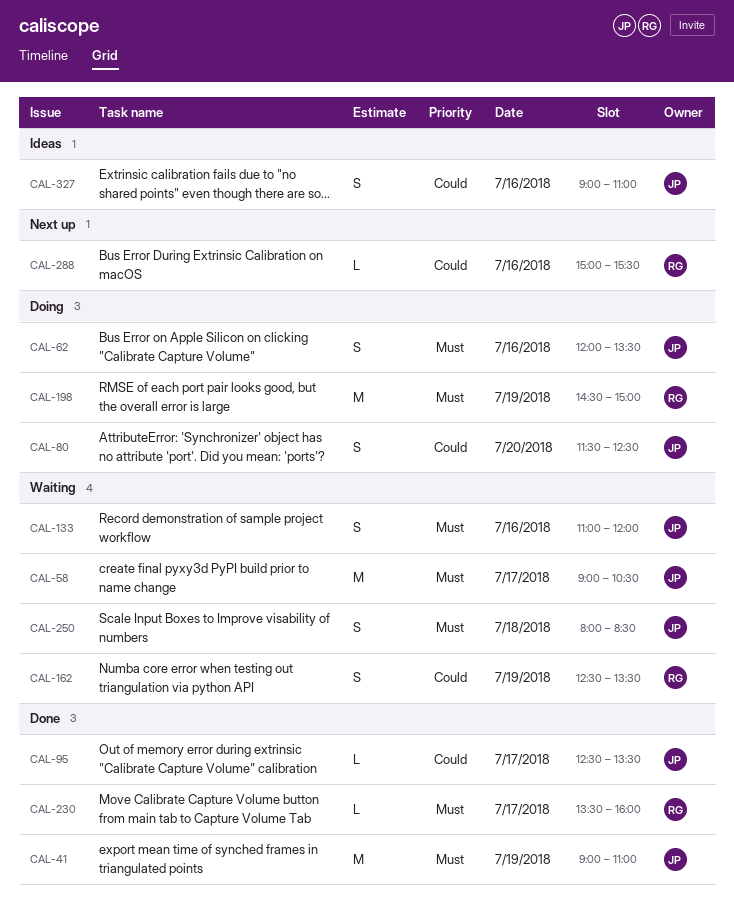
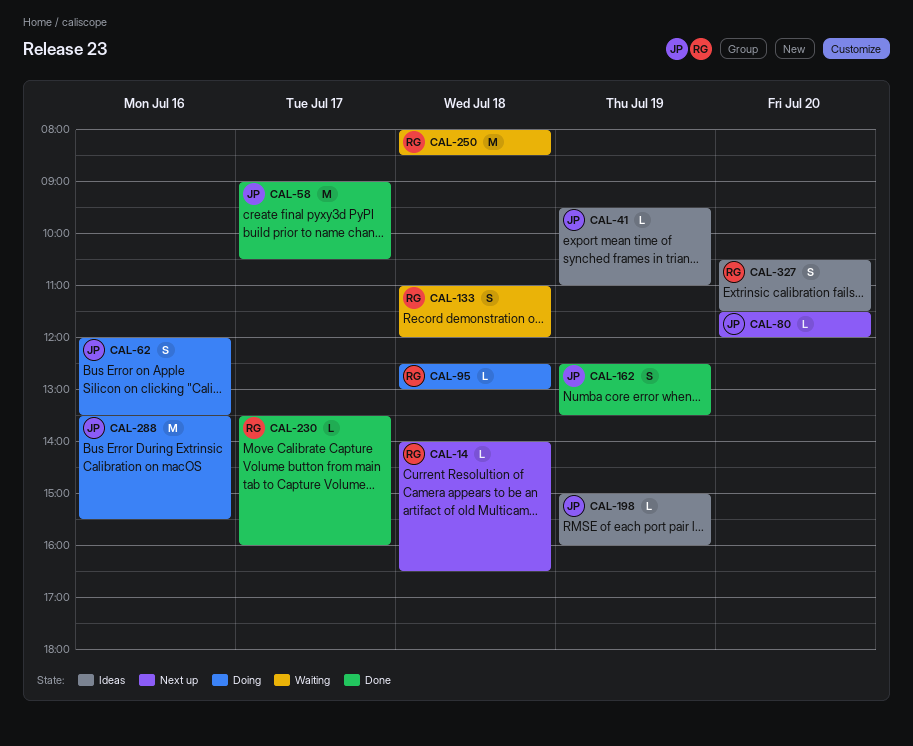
CAL-14: none -> present
CAL-41, status: Done -> Ideas
CAL-41, estimate: M -> L
CAL-41, begins: 09:00 -> 09:30
CAL-58, status: Waiting -> Done
CAL-80, status: Doing -> Next up
CAL-80, estimate: S -> L
CAL-80, ends: 12:30 -> 12:00
CAL-95, status: Done -> Doing
CAL-95, owner: JP -> RG
CAL-95, day: Jul 17 -> Jul 18
CAL-95, ends: 13:30 -> 13:00
CAL-133, owner: JP -> RG
CAL-133, day: Jul 16 -> Jul 18
CAL-162, status: Waiting -> Done
CAL-162, owner: RG -> JP
CAL-198, status: Doing -> Ideas
CAL-198, owner: RG -> JP
CAL-198, estimate: M -> L
CAL-198, begins: 14:30 -> 15:00
CAL-198, ends: 15:00 -> 16:00
CAL-250, owner: JP -> RG
CAL-250, estimate: S -> M
CAL-288, status: Next up -> Doing
CAL-288, owner: RG -> JP
CAL-288, estimate: L -> M
CAL-288, begins: 15:00 -> 13:30
CAL-327, owner: JP -> RG
CAL-327, day: Jul 16 -> Jul 20
CAL-327, begins: 09:00 -> 10:30
CAL-327, ends: 11:00 -> 11:30

